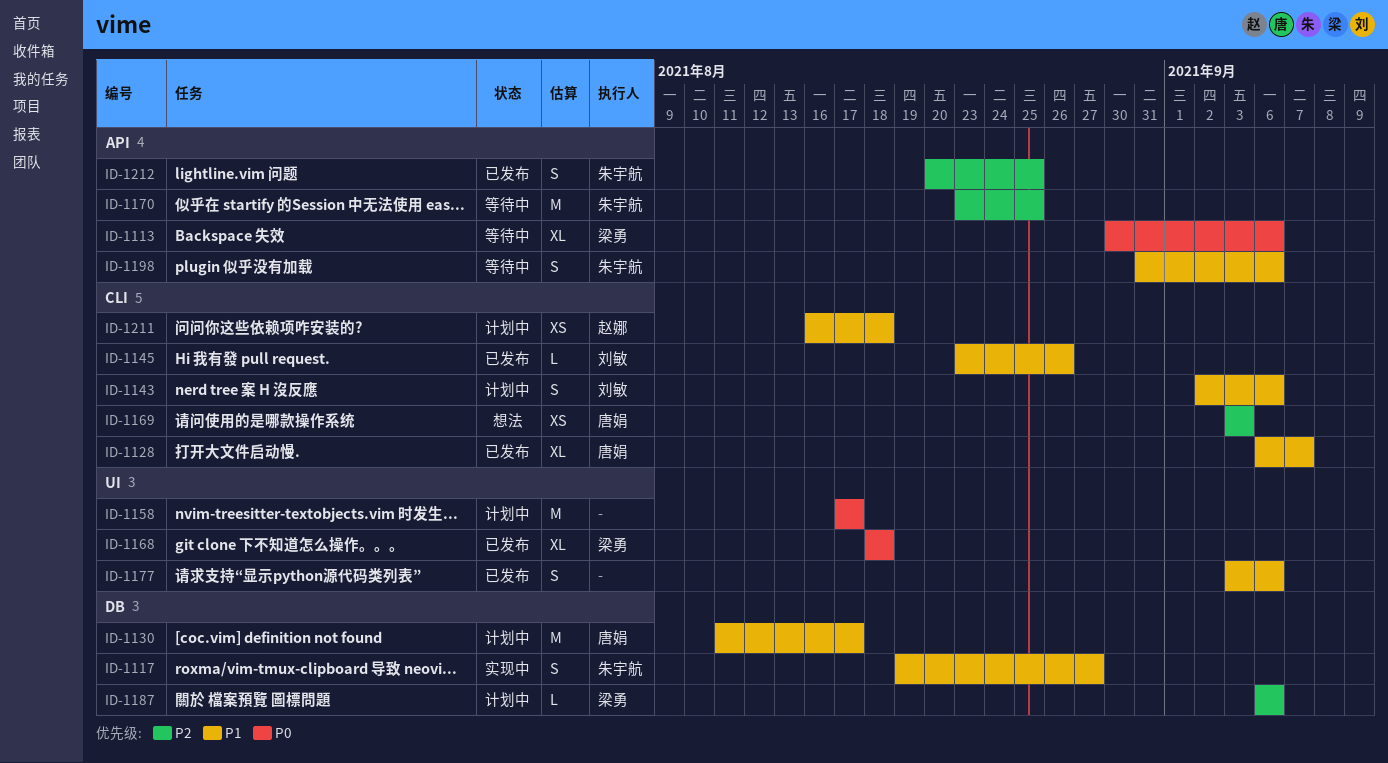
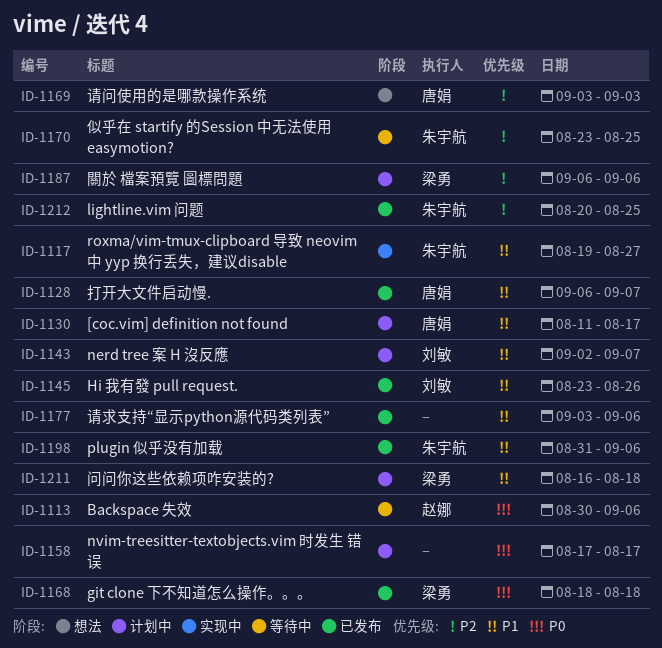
ID-1113, owner: 梁勇 -> 赵娜
ID-1143, due: Sep 6 -> Sep 7
ID-1198, status: 等待中 -> 已发布
ID-1211, owner: 赵娜 -> 梁勇

